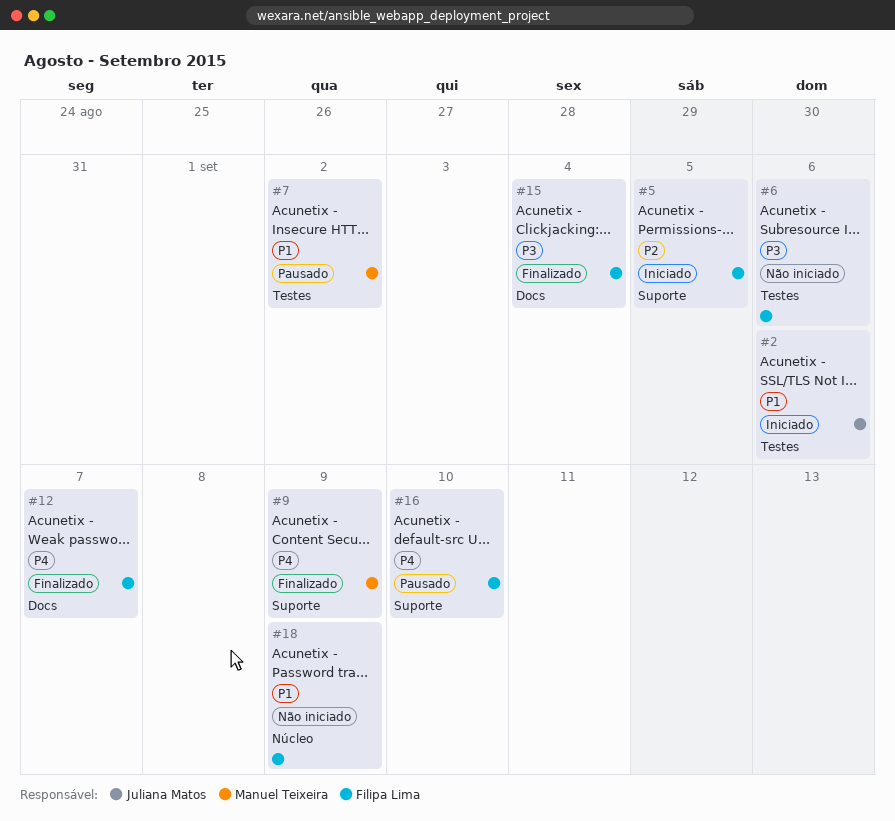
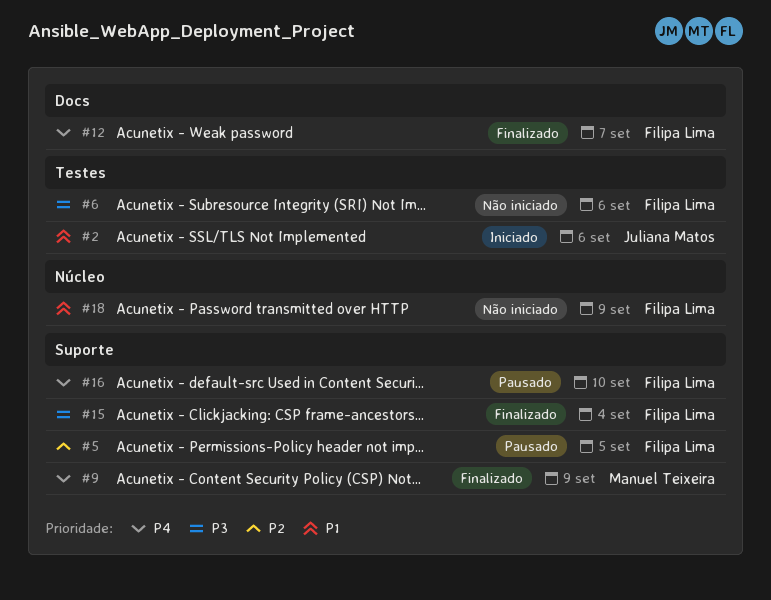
#5, status: Iniciado -> Pausado
#7: present -> none
#15, label: Docs -> Suporte

